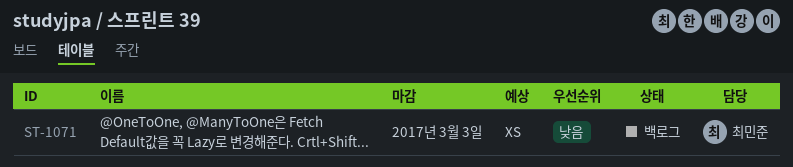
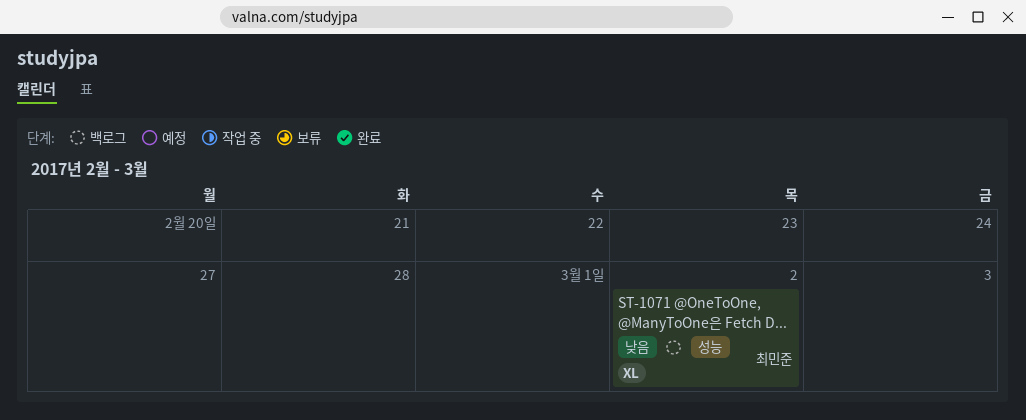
ST-1071, estimate: XS -> XL
ST-1071, due: Mar 3 -> Mar 2

